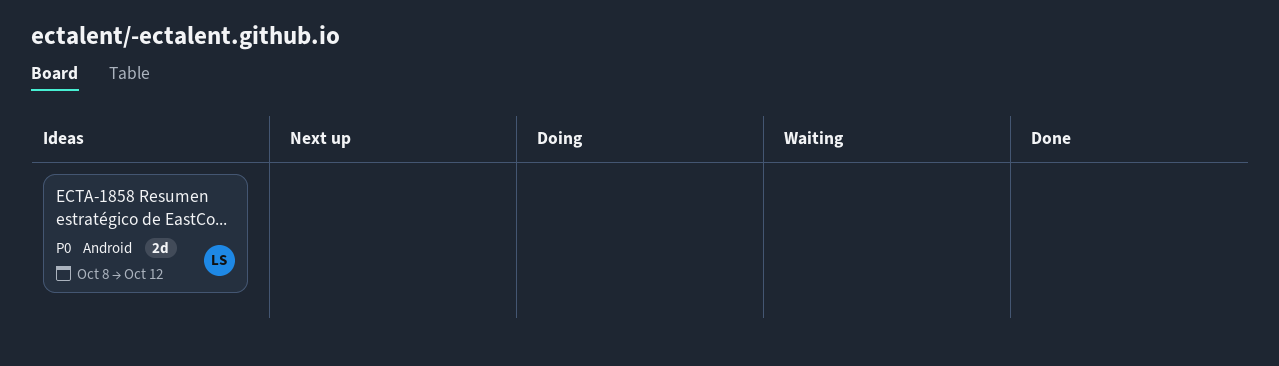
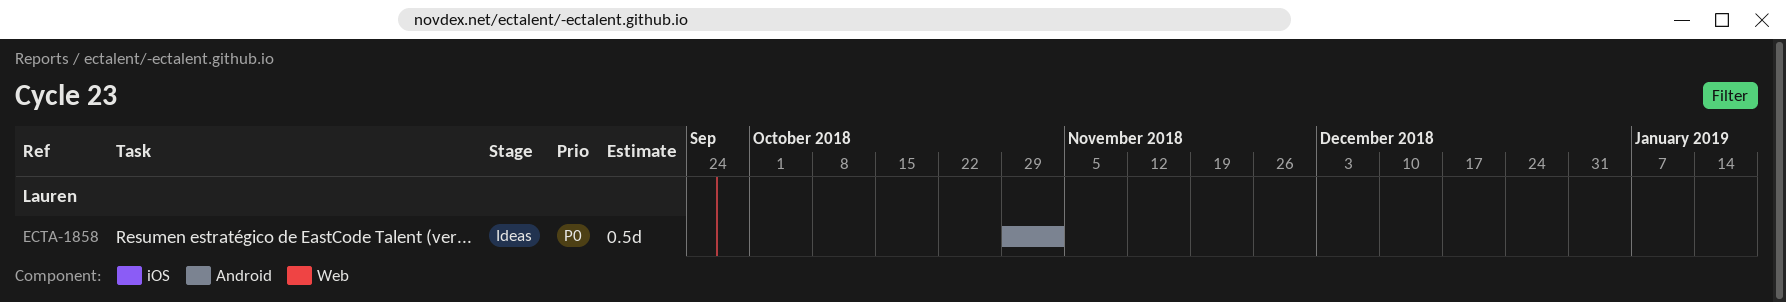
ECTA-1858, estimate: 2d -> 0.5d
ECTA-1858, start: Oct 8 -> Oct 29
ECTA-1858, due: Oct 12 -> Nov 2

